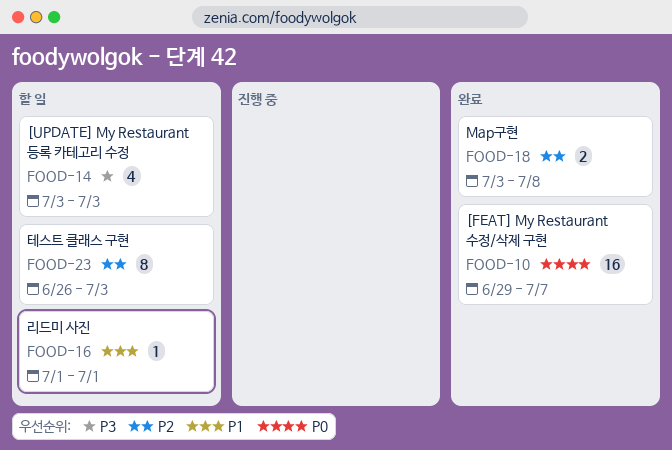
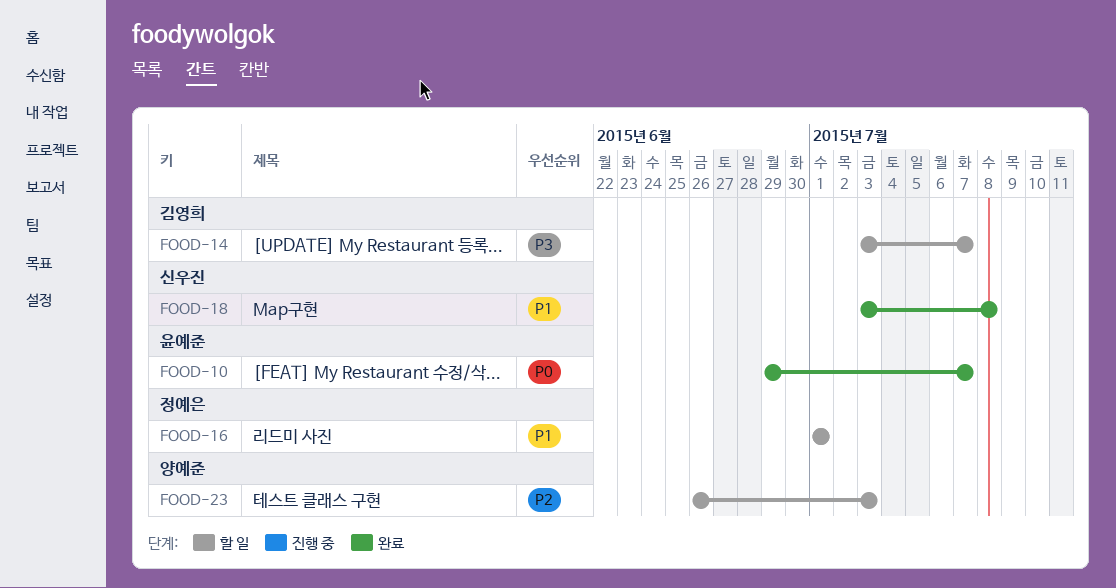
FOOD-14, due: Jul 3 -> Jul 7
FOOD-18, priority: P2 -> P1

